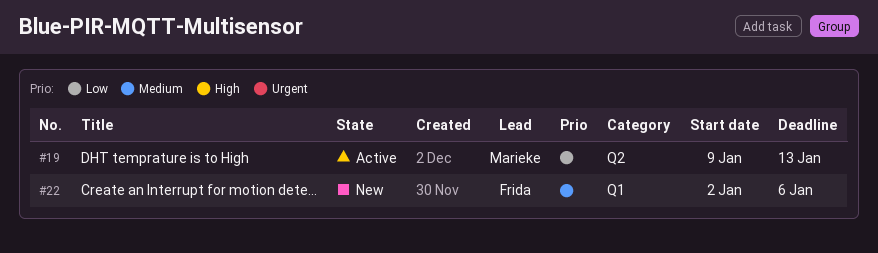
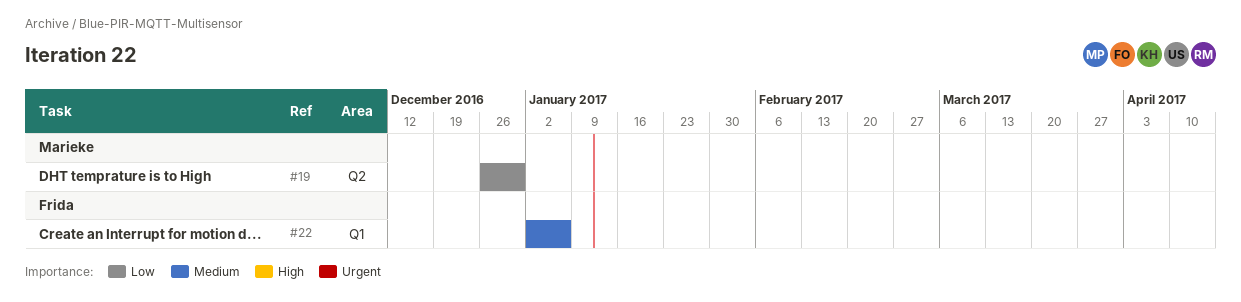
#19, start: Jan 9 -> Dec 26
#19, due: Jan 13 -> Dec 30

